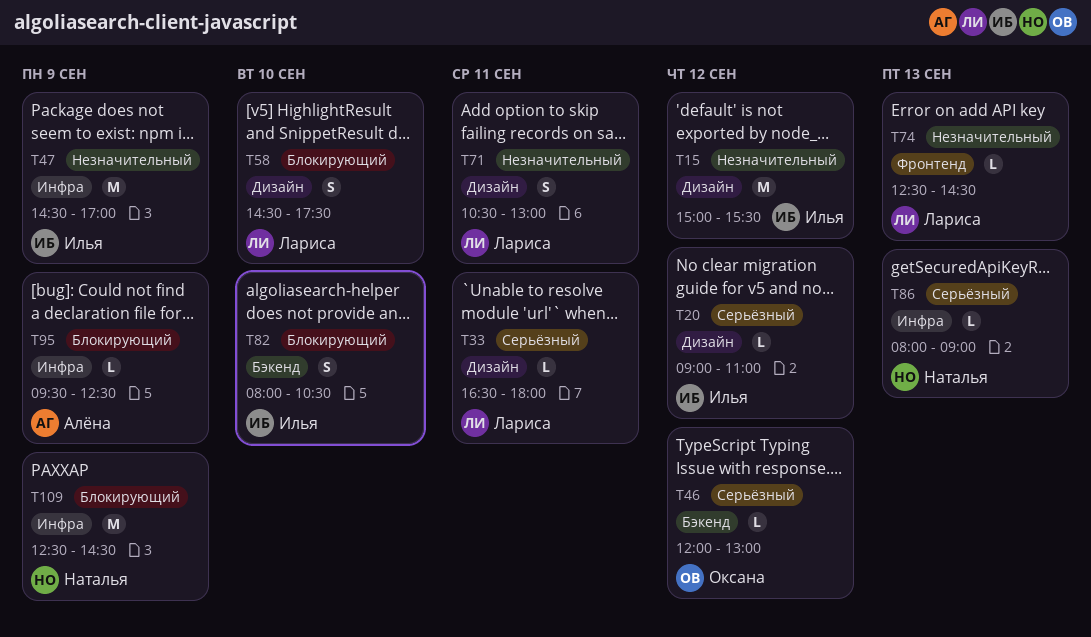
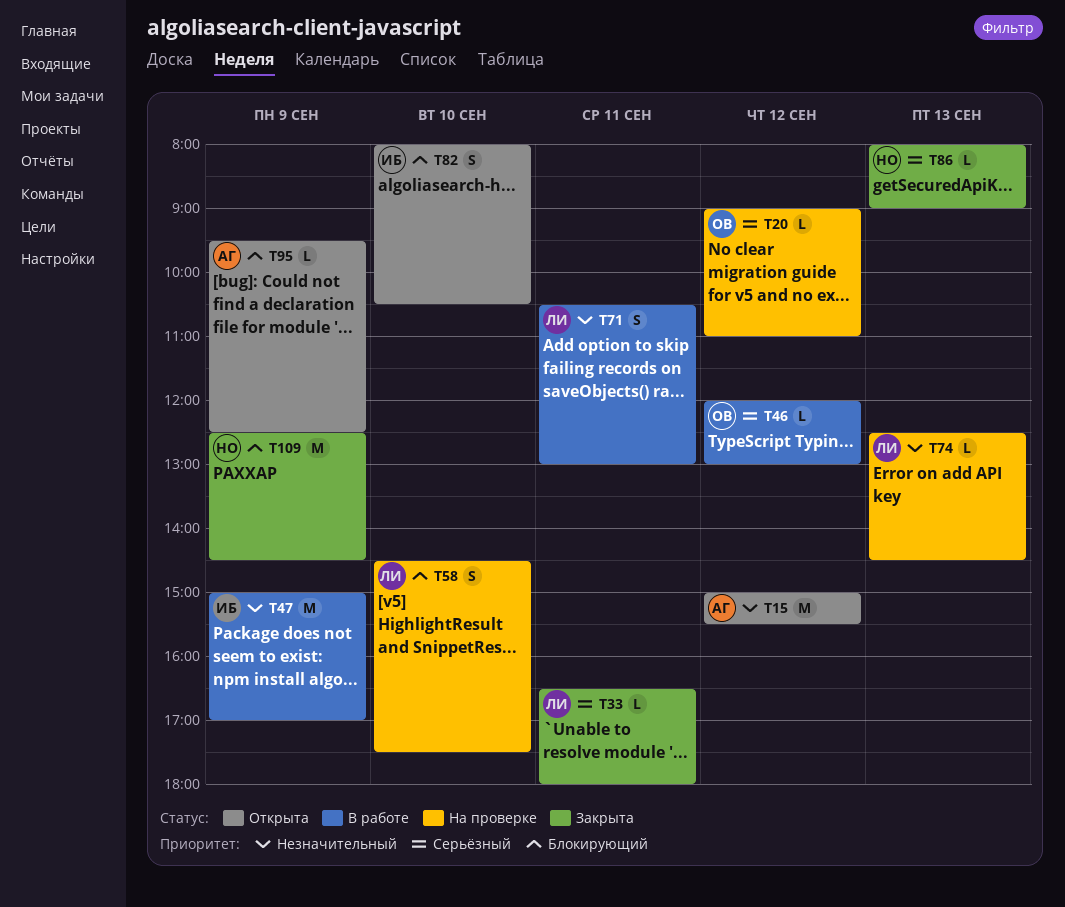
T15, owner: Илья -> Алёна
T20, owner: Илья -> Оксана
T47, begins: 14:30 -> 15:00

